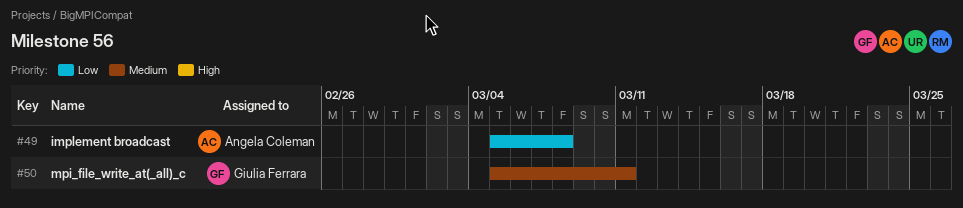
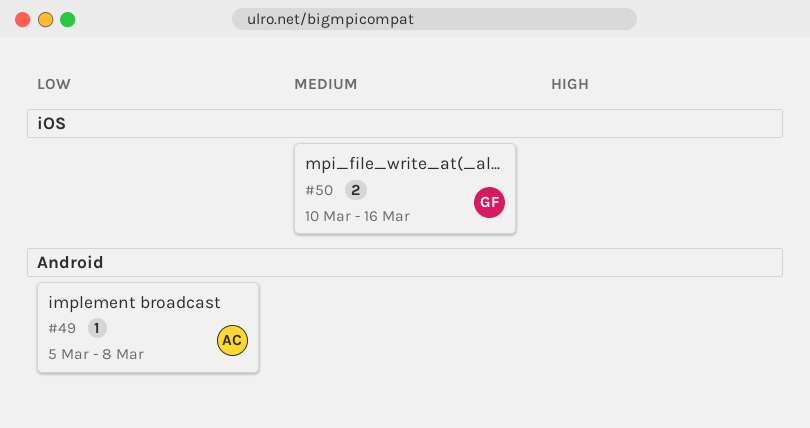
#50, start: Mar 5 -> Mar 10
#50, due: Mar 11 -> Mar 16

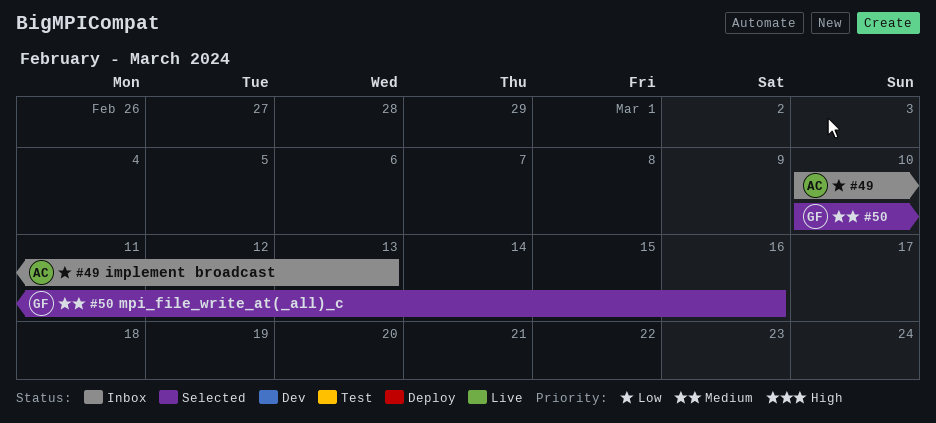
#49, start: Mar 5 -> Mar 10
#49, due: Mar 8 -> Mar 13

